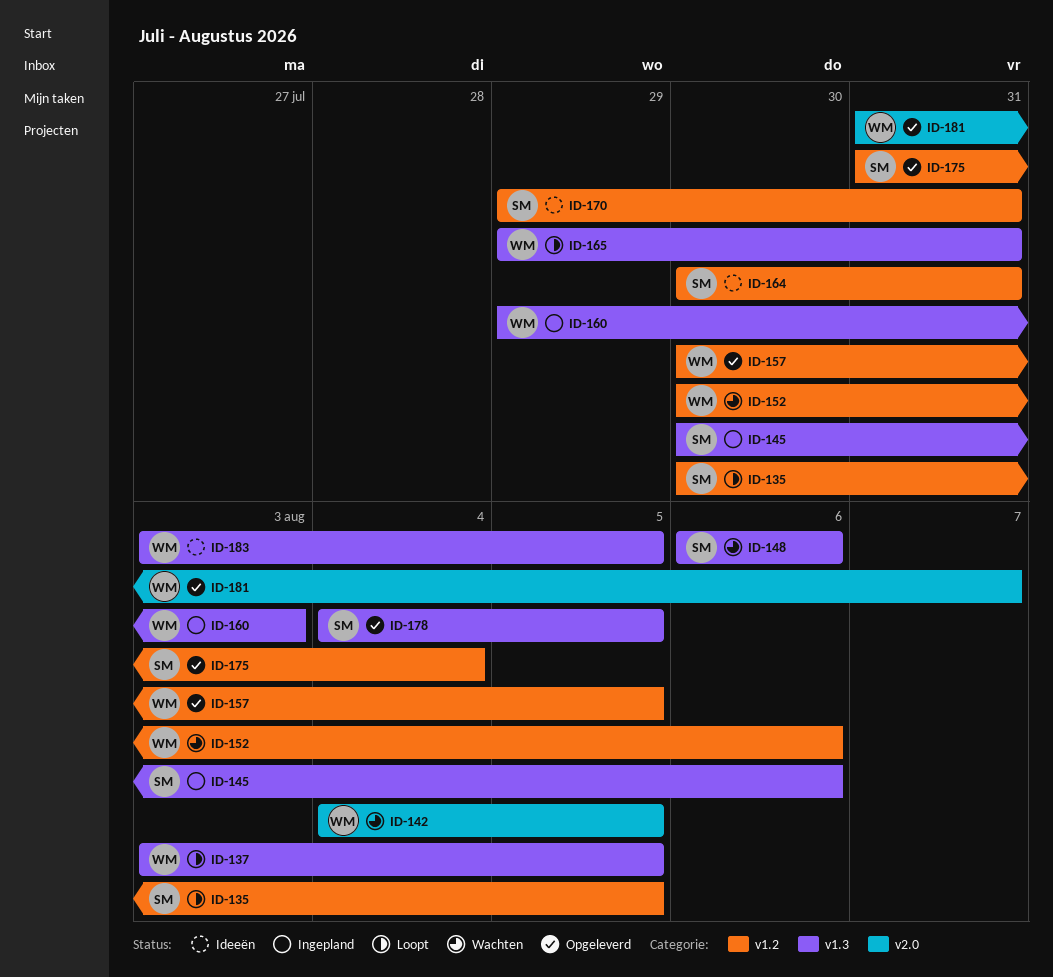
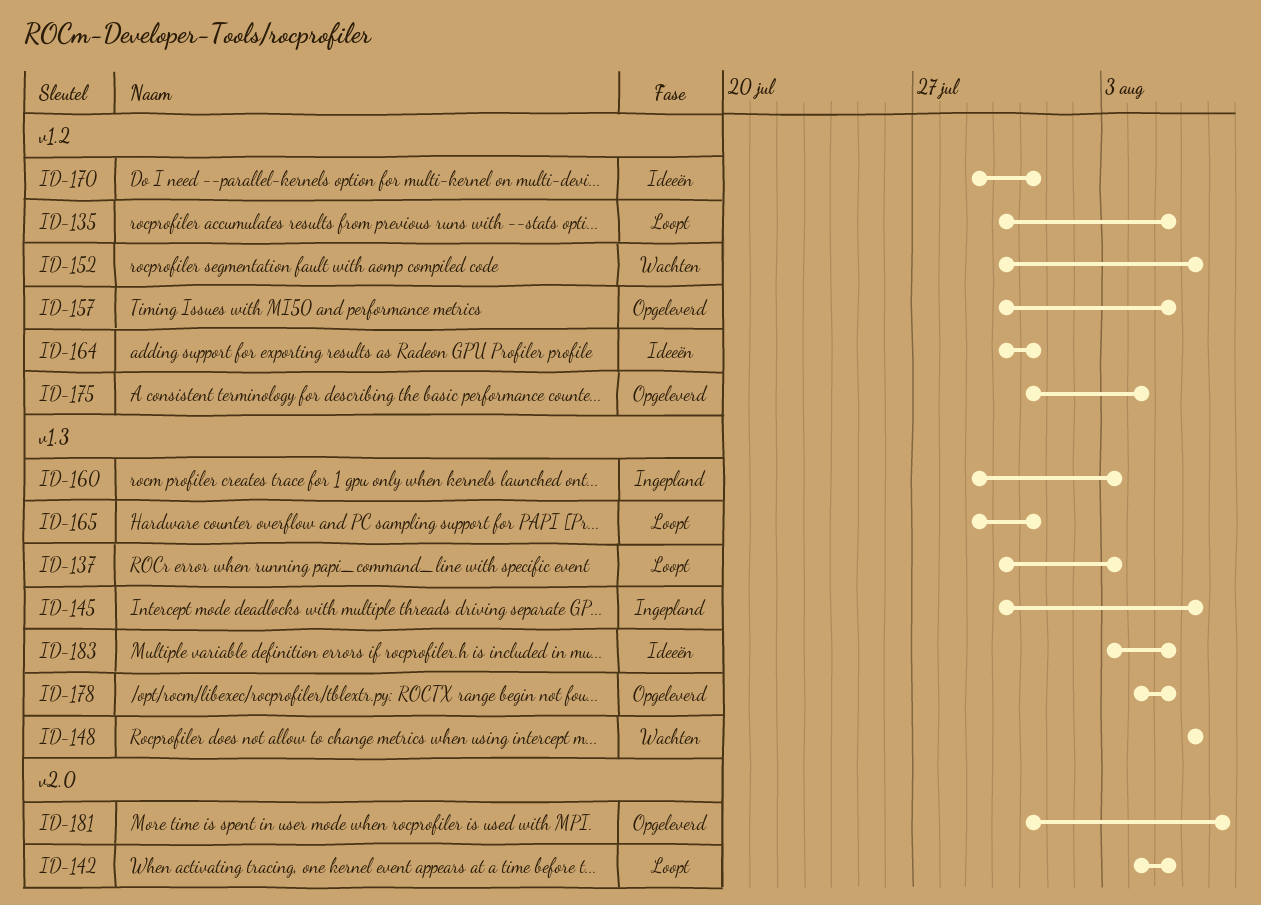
ID-137, start: Aug 3 -> Jul 30
ID-137, due: Aug 5 -> Aug 3
ID-142, status: Wachten -> Loopt

